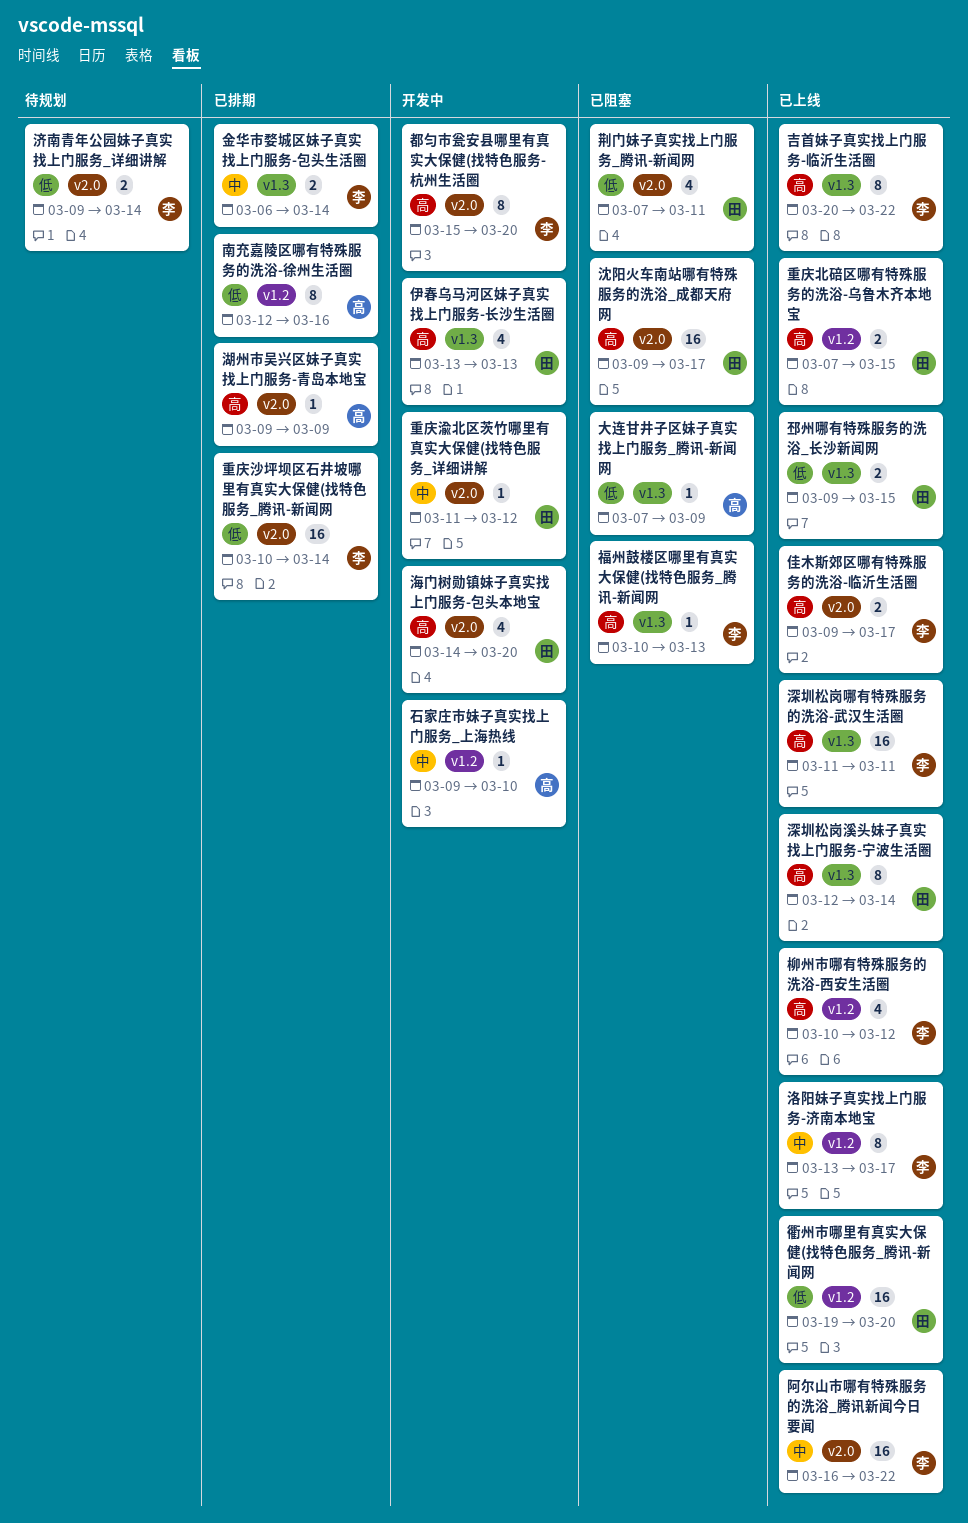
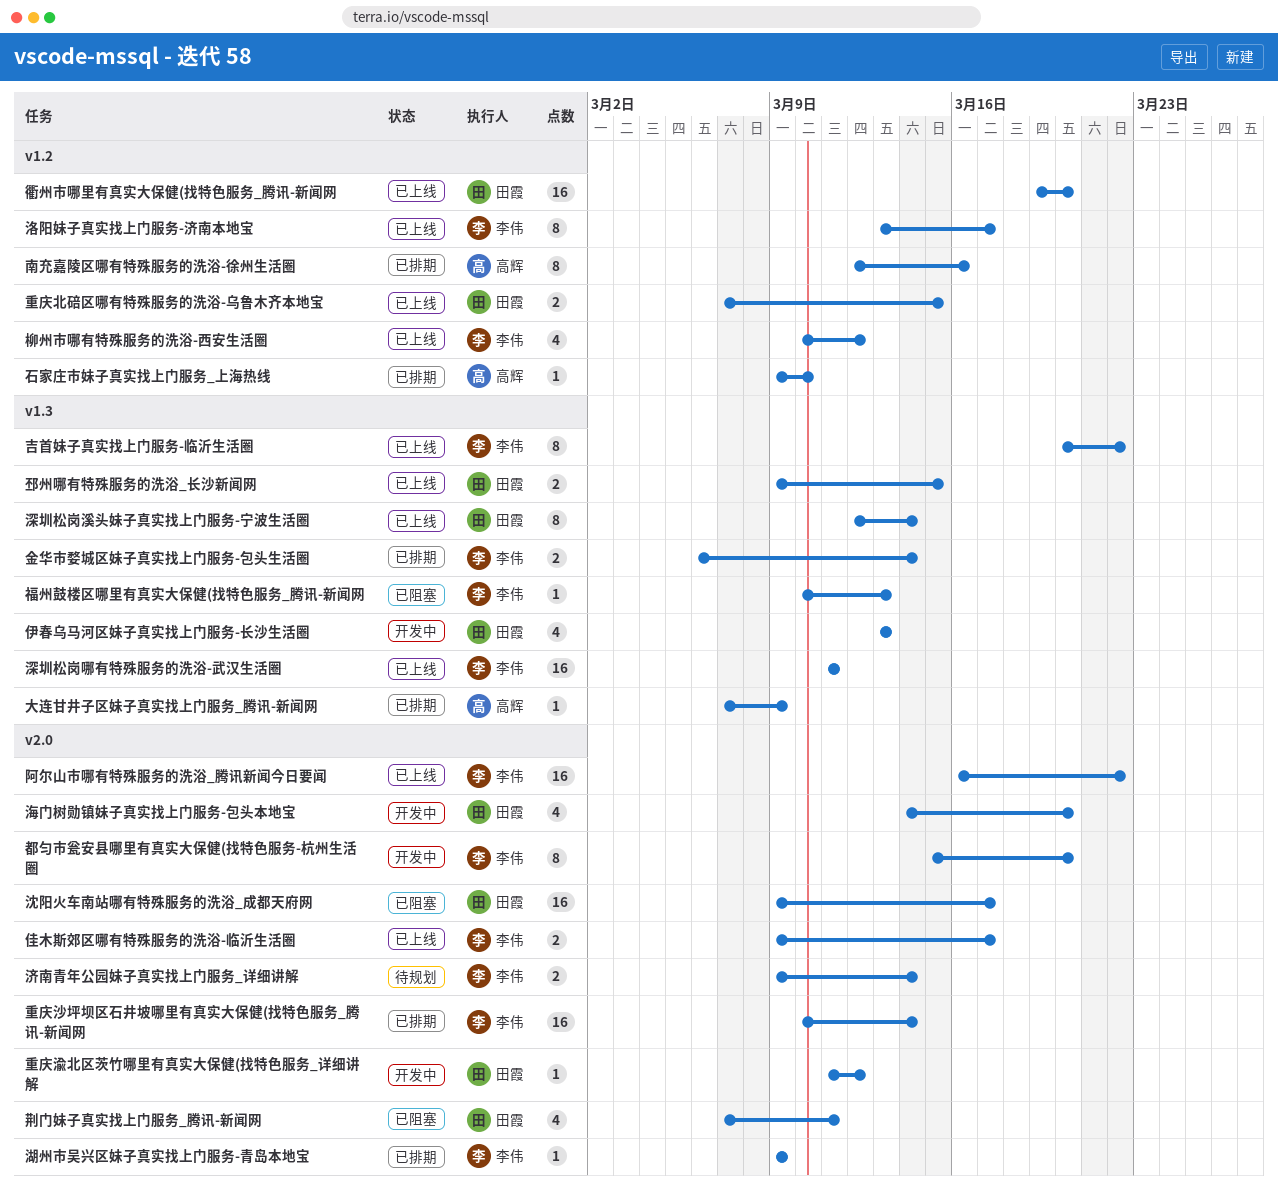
大连甘井子区妹子真实找上门服务_腾讯-新闻网, status: 已阻塞 -> 已排期
湖州市吴兴区妹子真实找上门服务-青岛本地宝, owner: 高辉 -> 李伟
石家庄市妹子真实找上门服务_上海热线, status: 开发中 -> 已排期

